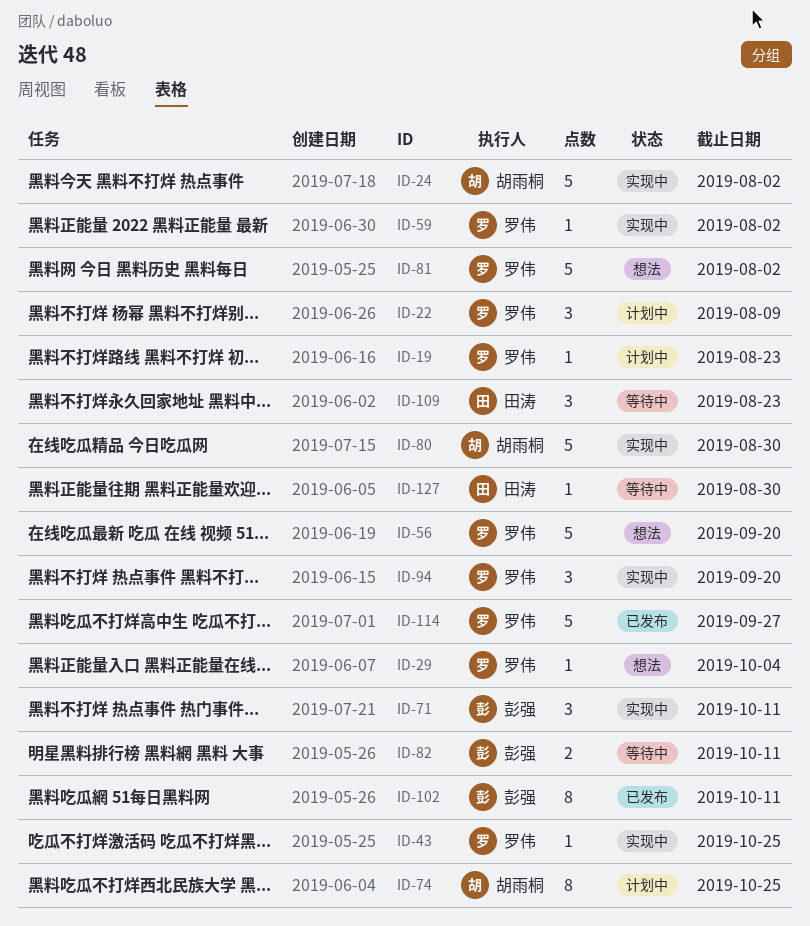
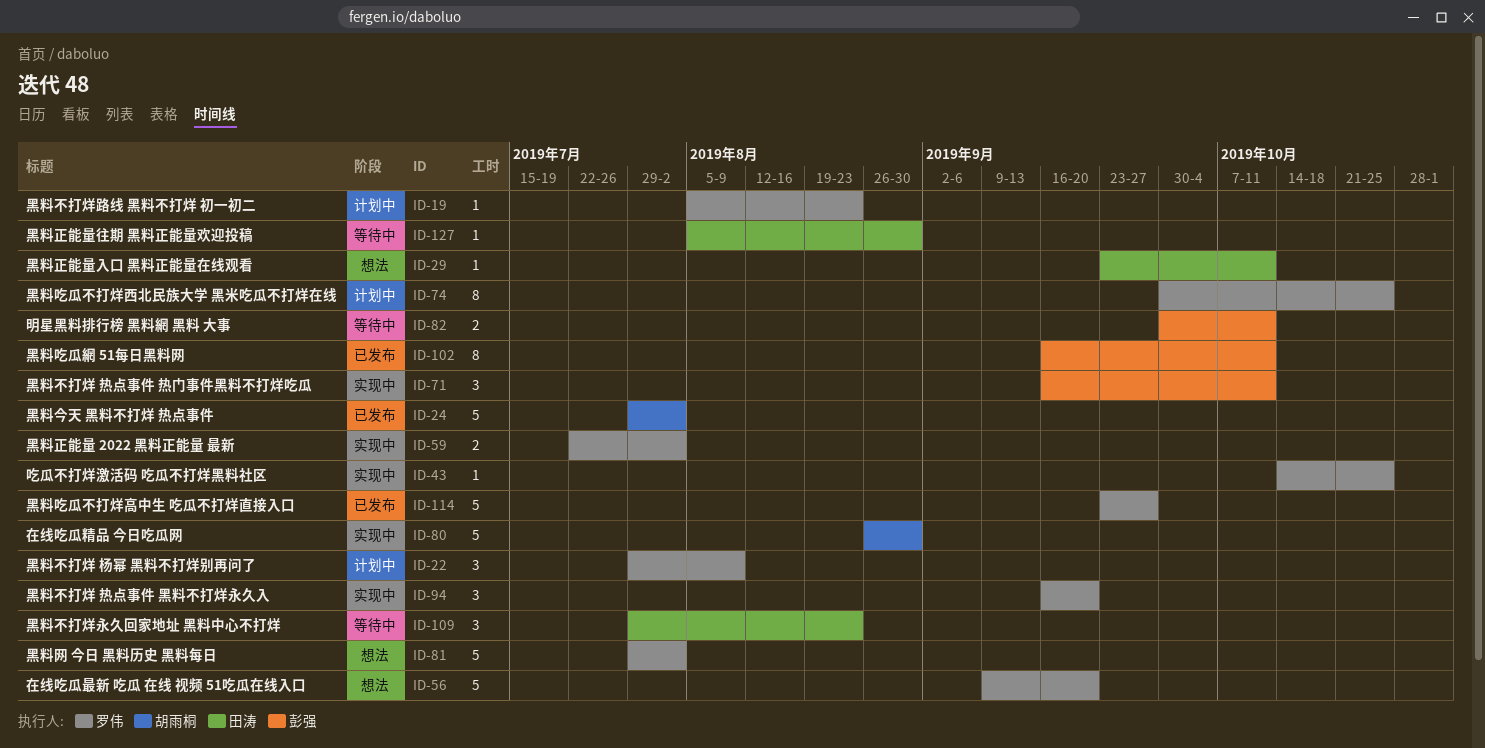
ID-24, status: 实现中 -> 已发布
ID-29, owner: 罗伟 -> 田涛
ID-29, due: Oct 4 -> Oct 11
ID-59, estimate: 1 -> 2
ID-74, owner: 胡雨桐 -> 罗伟

